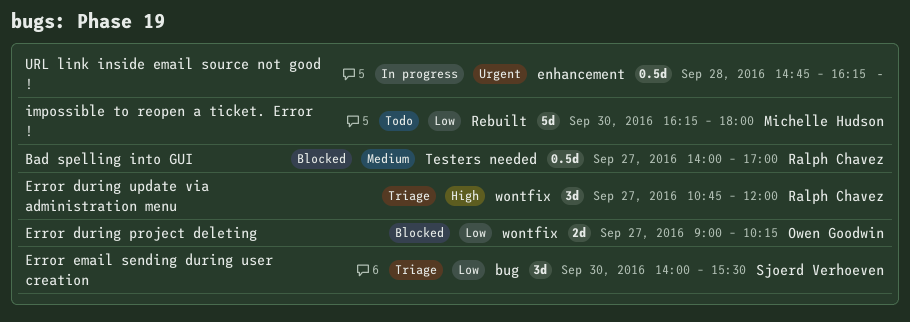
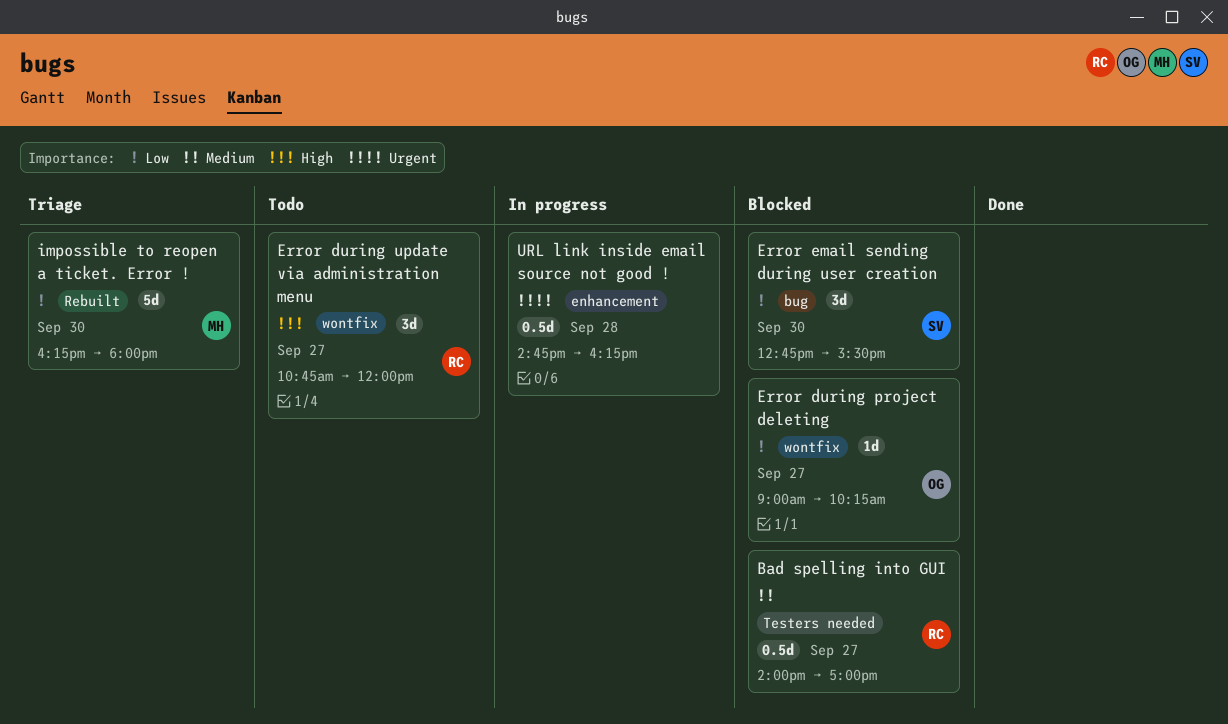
Error during project deleting, estimate: 2d -> 1d
Error during update via administration menu, status: Triage -> Todo
Error email sending during user creation, status: Triage -> Blocked
Error email sending during user creation, begins: 14:00 -> 12:45
impossible to reopen a ticket. Error !, status: Todo -> Triage

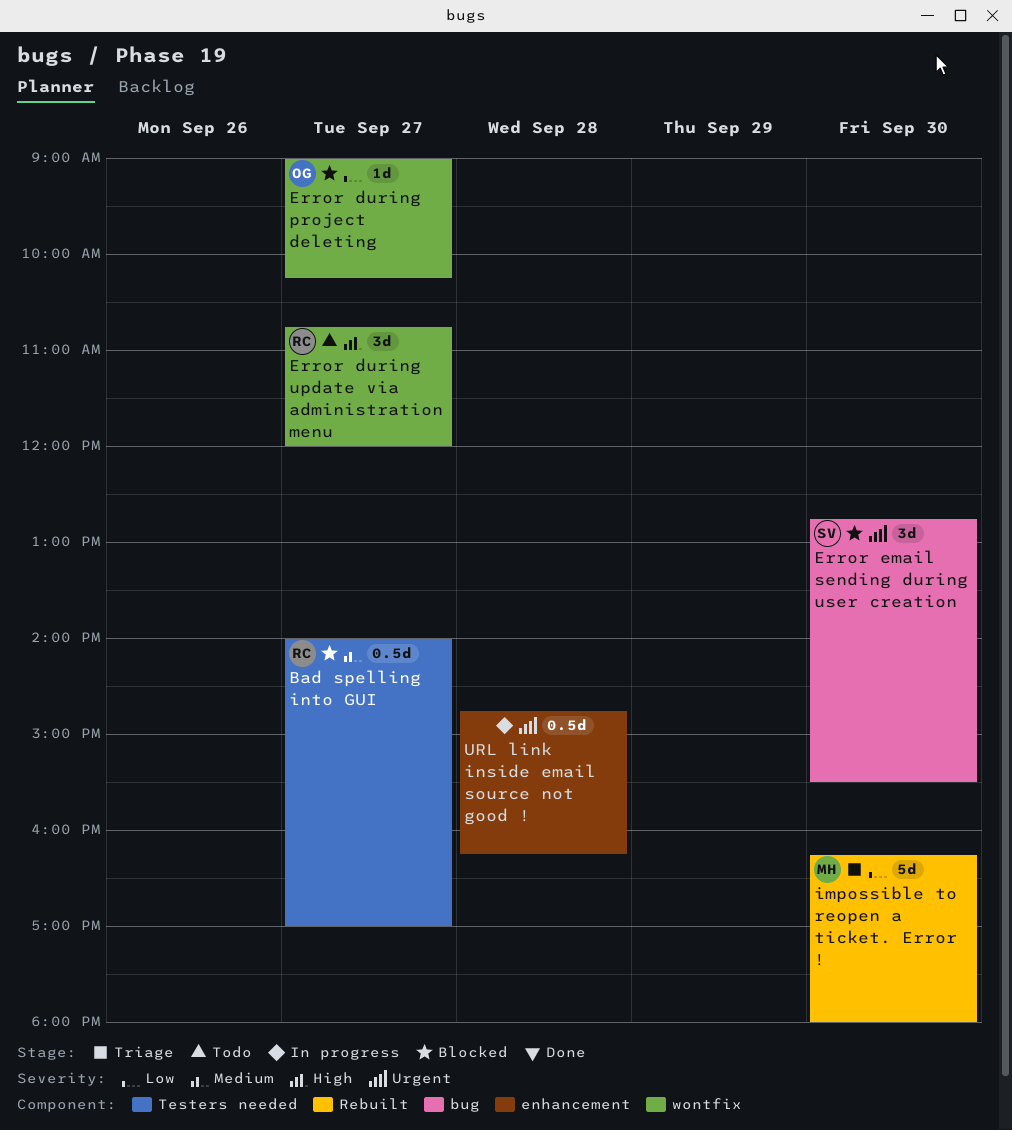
Error email sending during user creation, priority: Low -> Urgent

